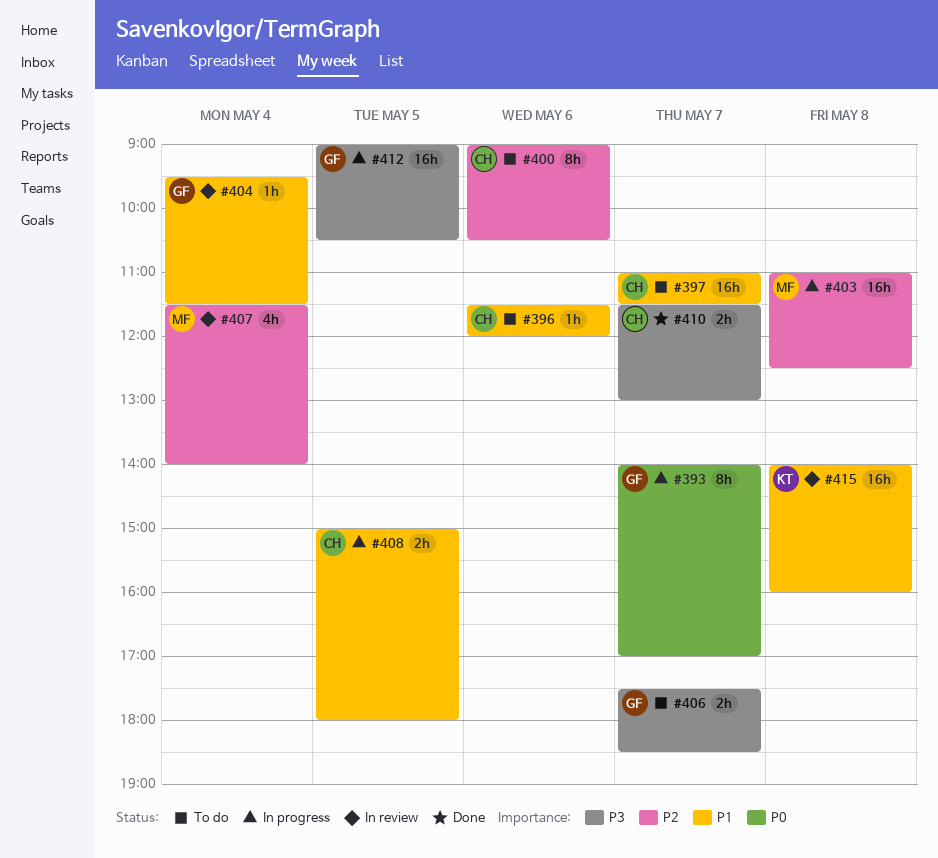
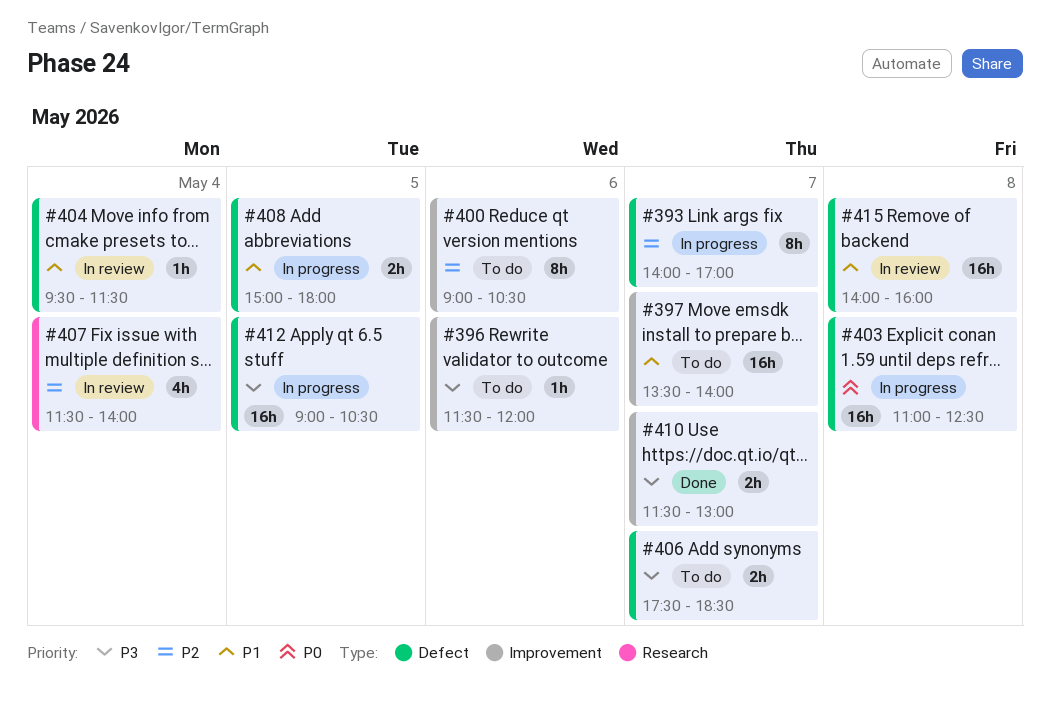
#393, priority: P0 -> P2
#396, priority: P1 -> P3
#397, begins: 11:00 -> 13:30
#397, ends: 11:30 -> 14:00
#403, priority: P2 -> P0

